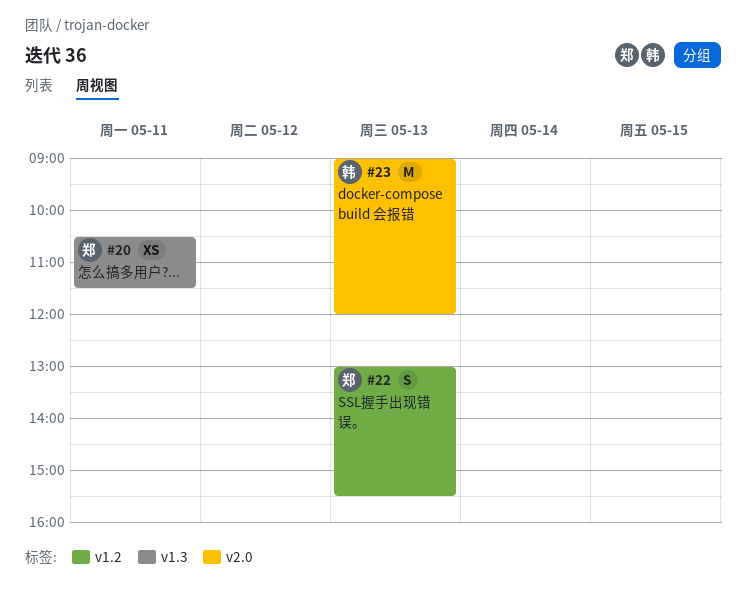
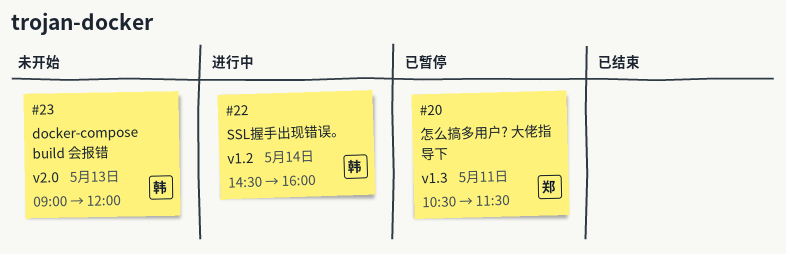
#22, owner: 郑 -> 韩
#22, day: May 13 -> May 14
#22, begins: 13:00 -> 14:30
#22, ends: 15:30 -> 16:00

